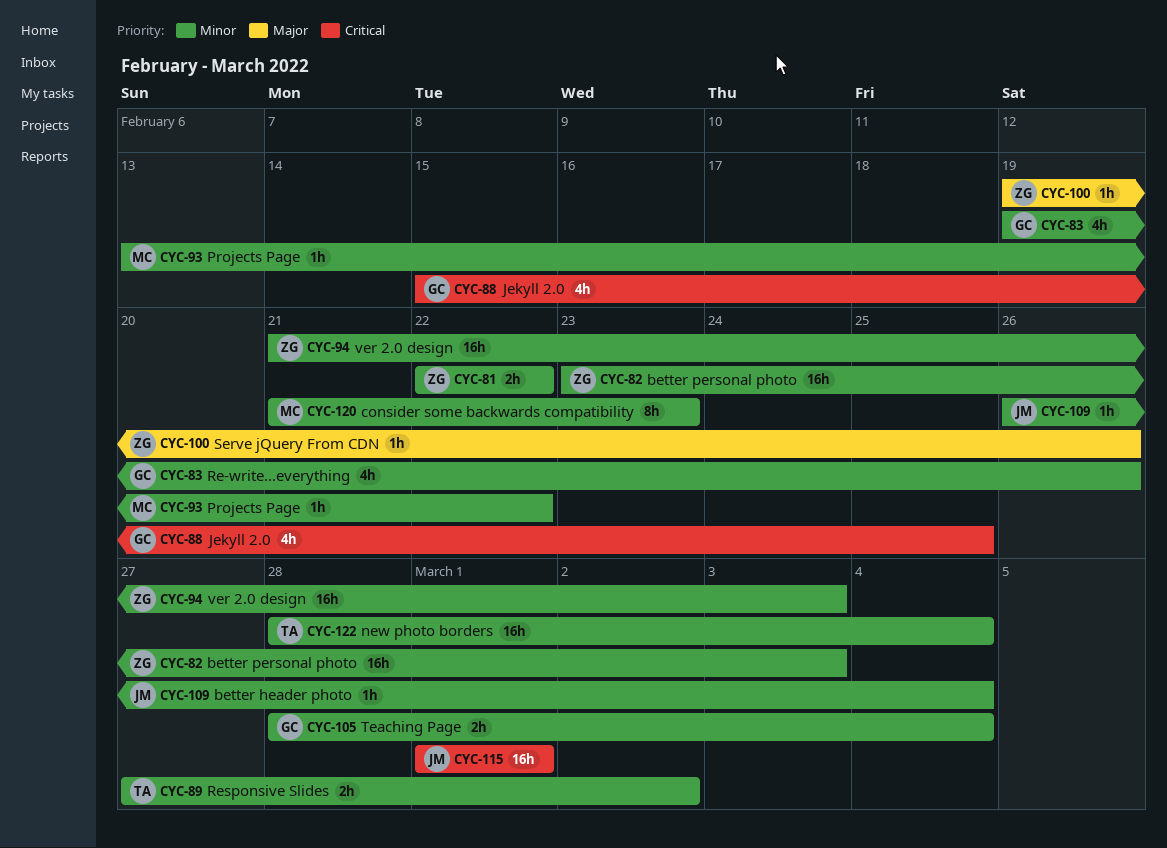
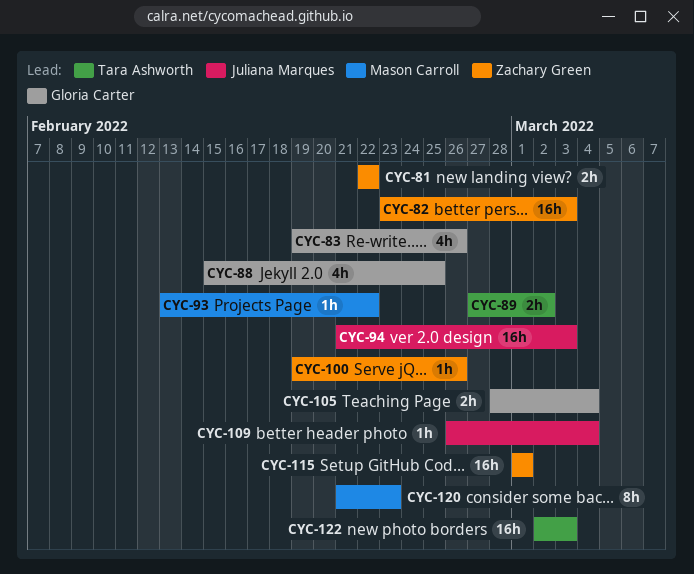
CYC-94, owner: Zachary Green -> Juliana Marques
CYC-115, owner: Juliana Marques -> Zachary Green
CYC-122, start: Feb 28 -> Mar 2
CYC-122, due: Mar 4 -> Mar 3

